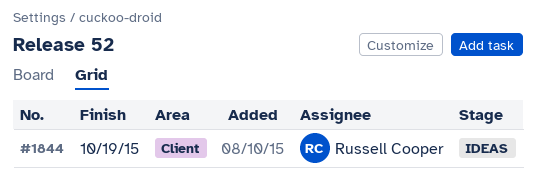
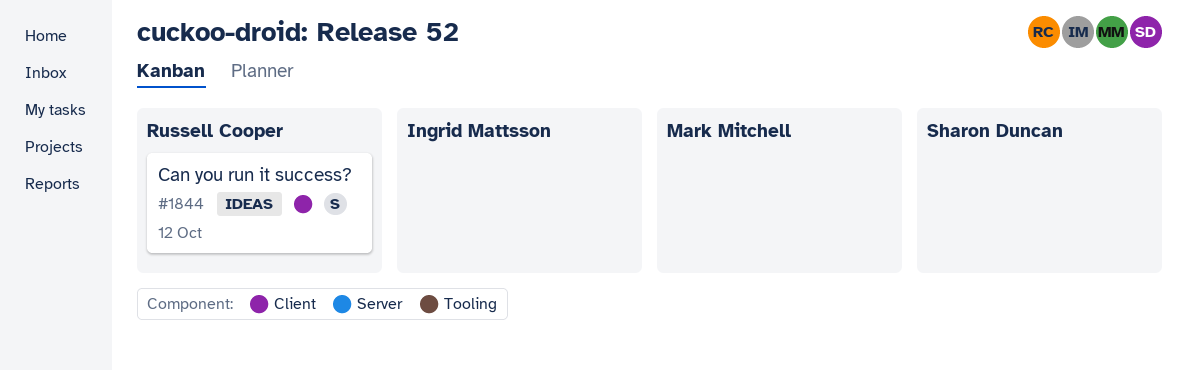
#1844, due: Oct 19 -> Oct 12

